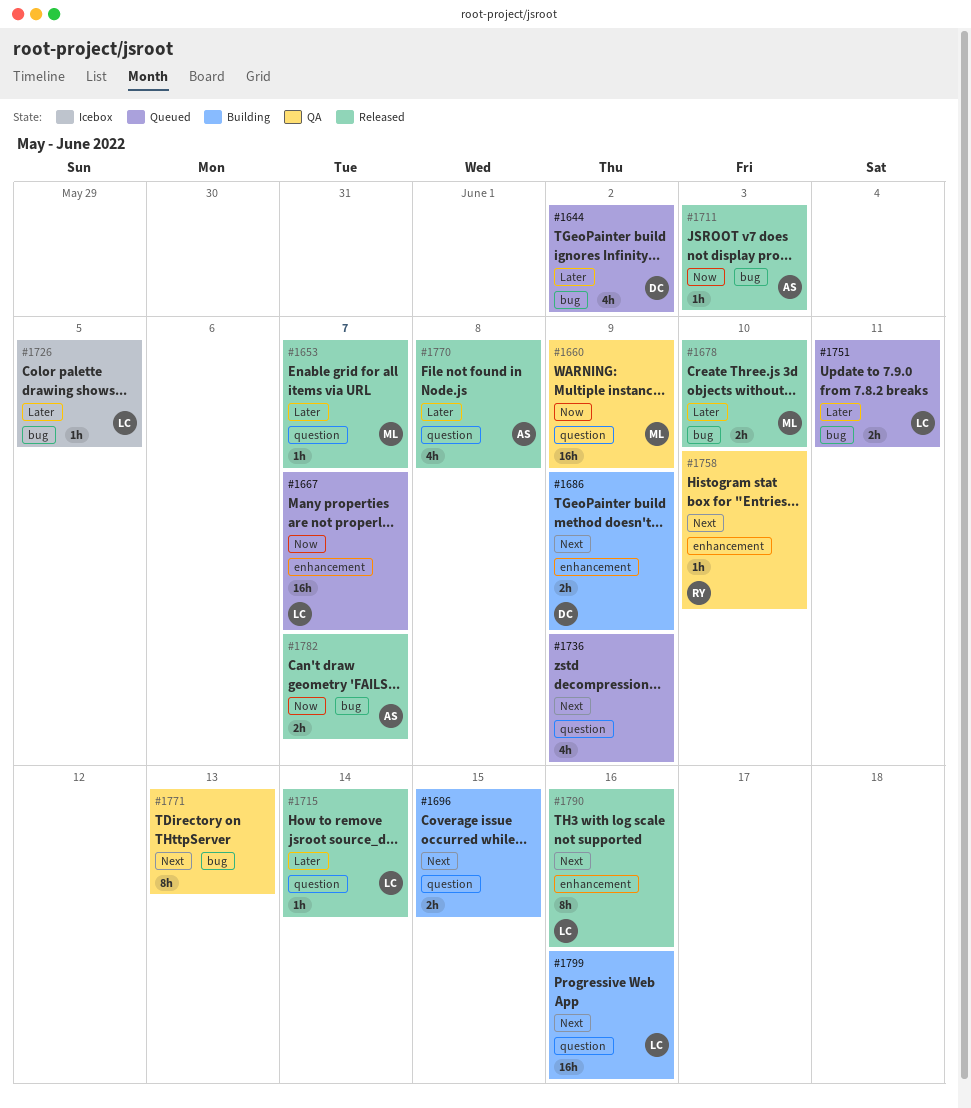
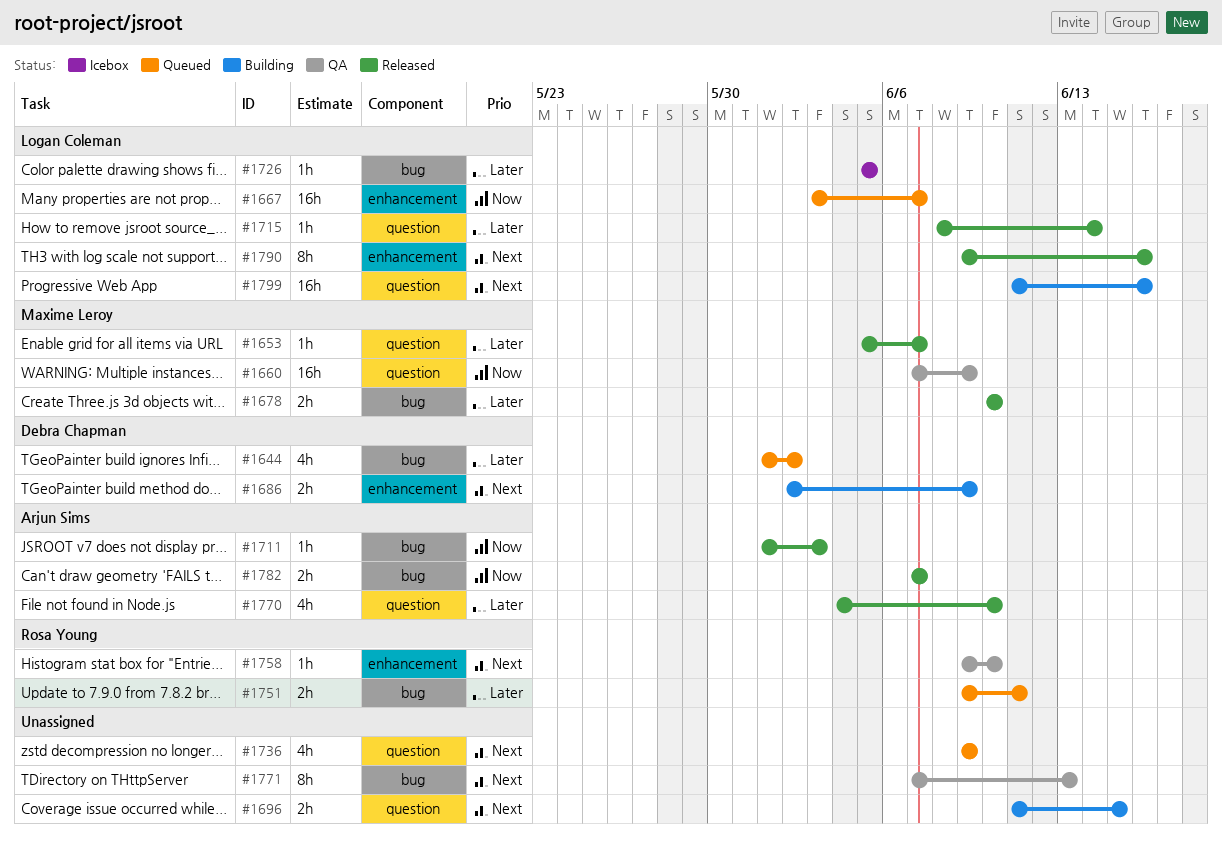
#1751, owner: Logan Coleman -> Rosa Young
#1770, due: Jun 8 -> Jun 10

